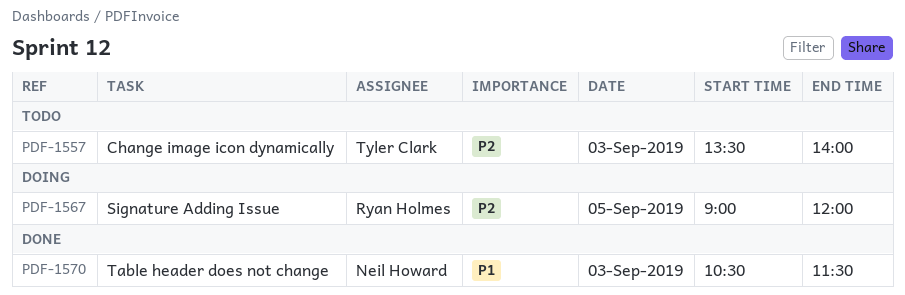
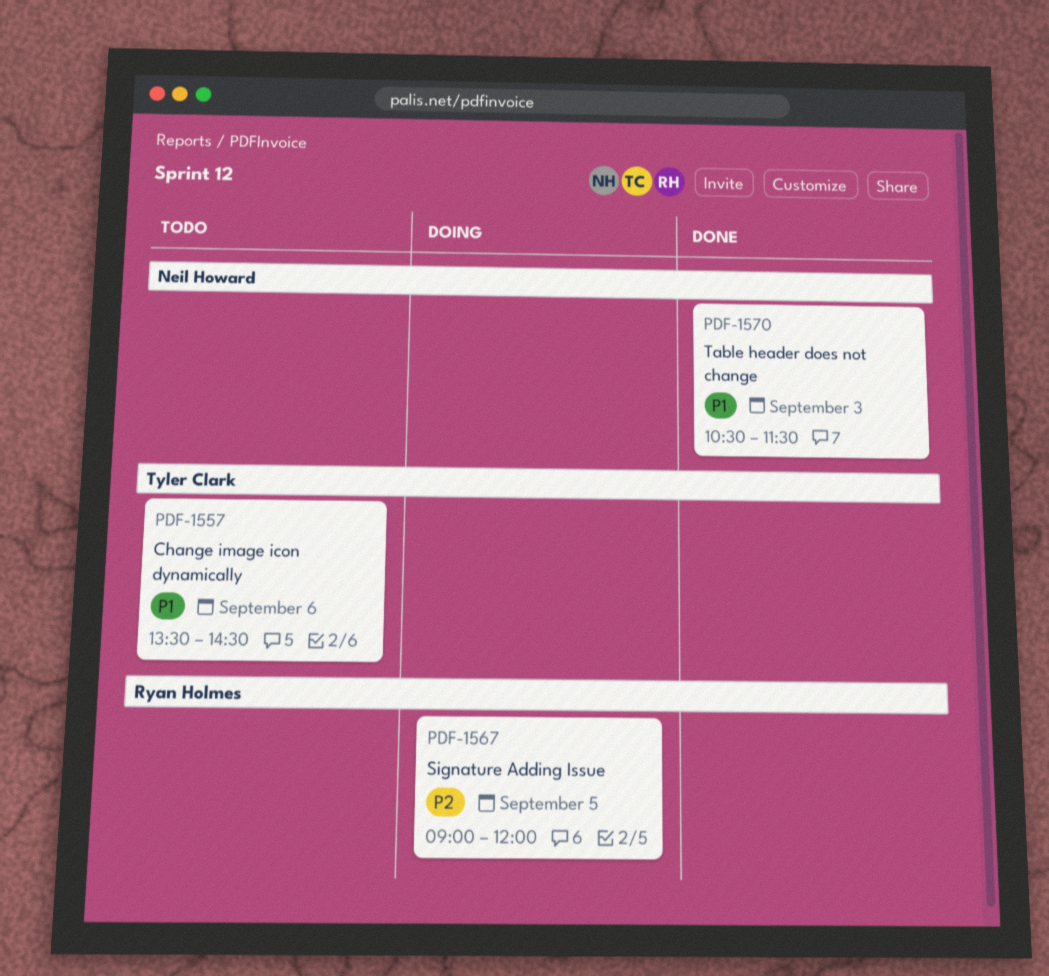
PDF-1557, priority: P2 -> P1
PDF-1557, day: Sep 3 -> Sep 6
PDF-1557, ends: 14:00 -> 14:30

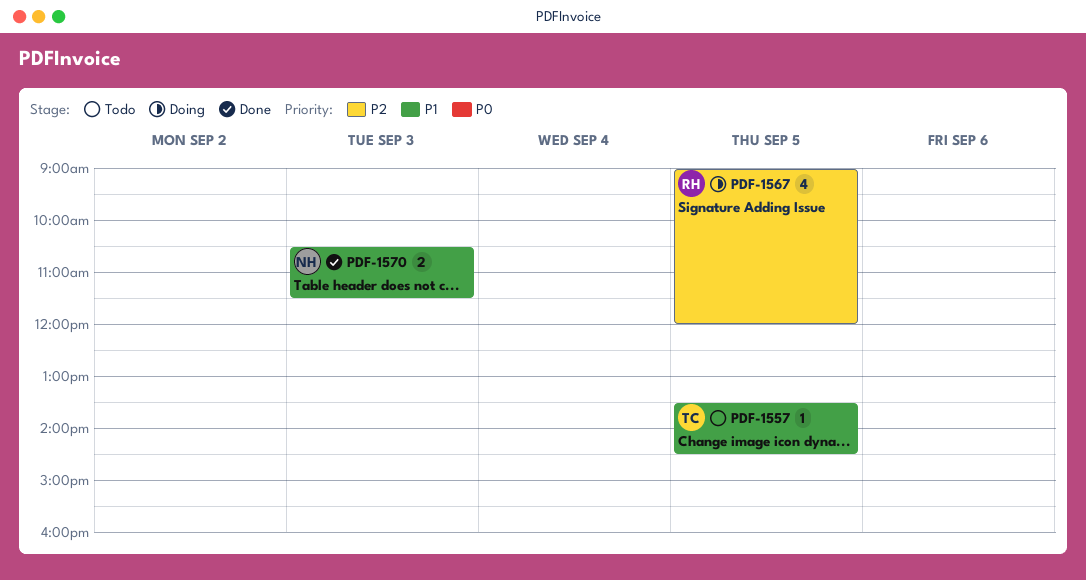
PDF-1557, day: Sep 6 -> Sep 5

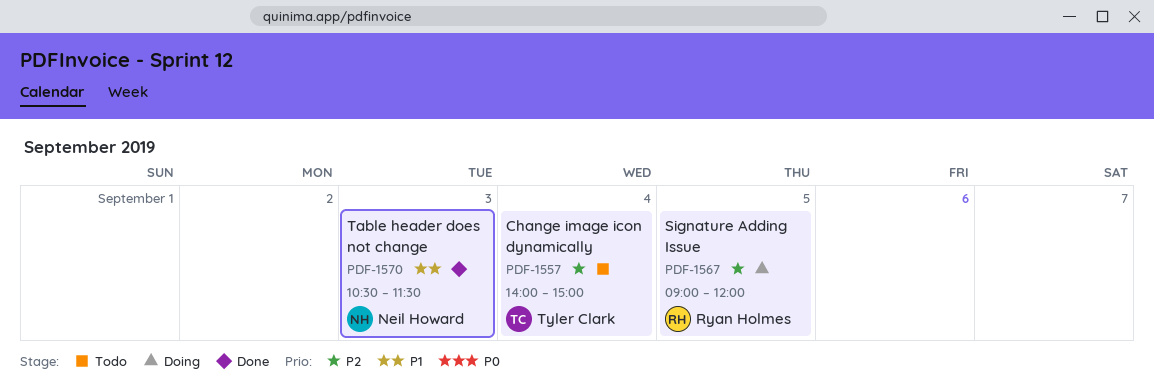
PDF-1557, priority: P1 -> P2
PDF-1557, day: Sep 5 -> Sep 4
PDF-1557, begins: 13:30 -> 14:00
PDF-1557, ends: 14:30 -> 15:00

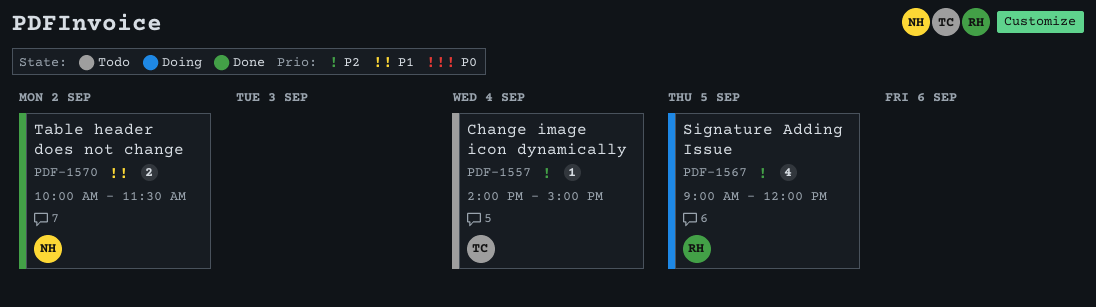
PDF-1570, day: Sep 3 -> Sep 2
PDF-1570, begins: 10:30 -> 10:00

